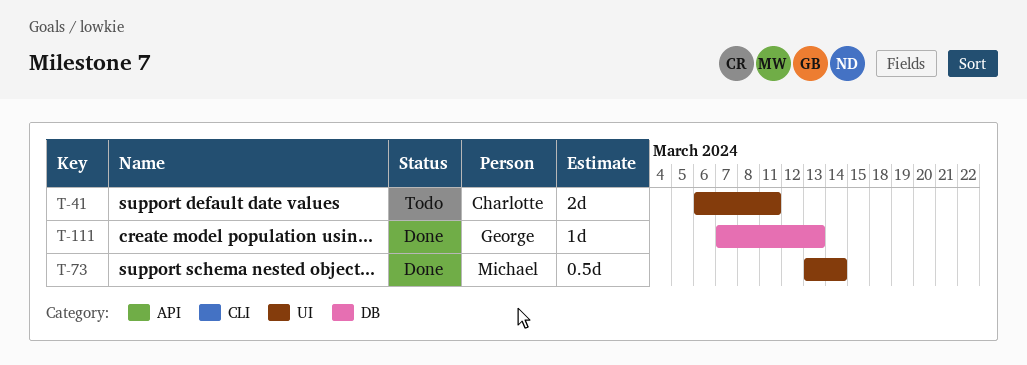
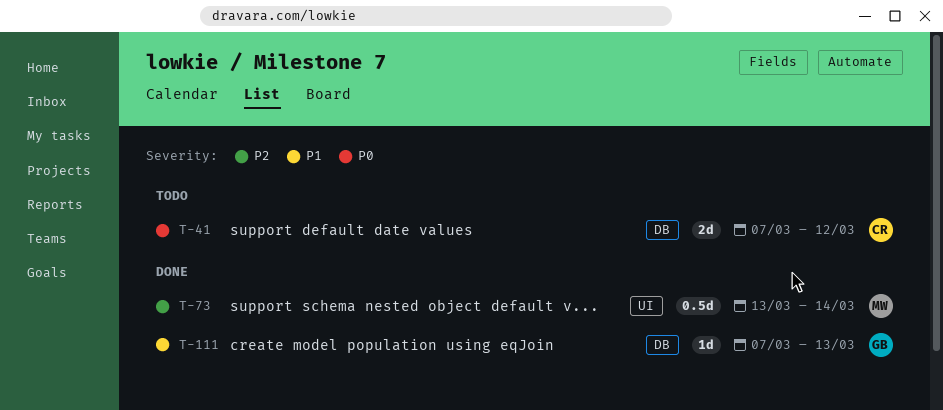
T-41, label: UI -> DB
T-41, start: Mar 6 -> Mar 7
T-41, due: Mar 11 -> Mar 12

